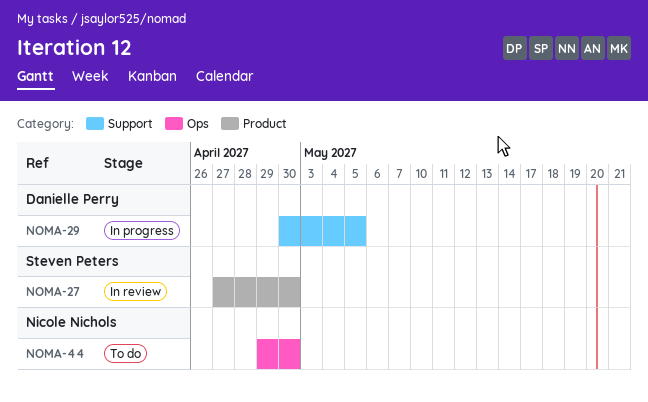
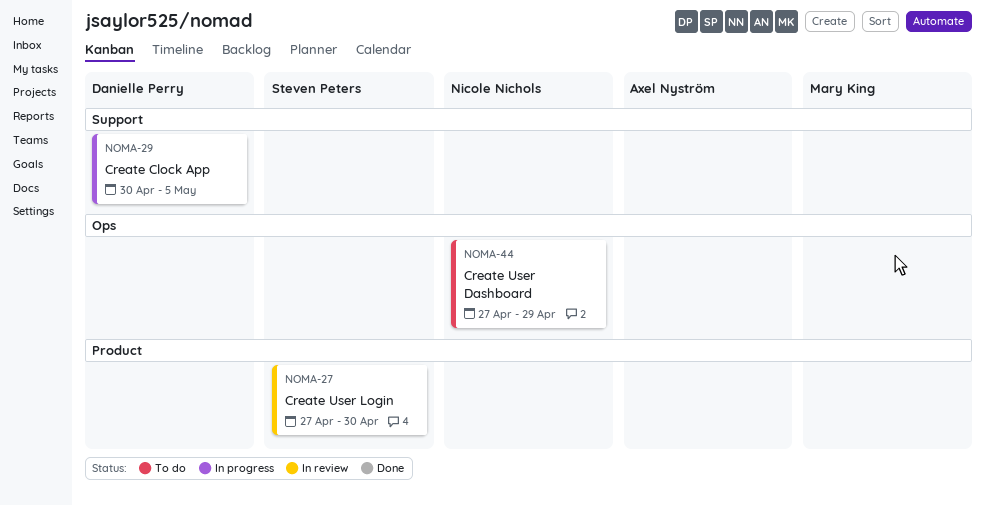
NOMA-44, start: Apr 29 -> Apr 27
NOMA-44, due: Apr 30 -> Apr 29

